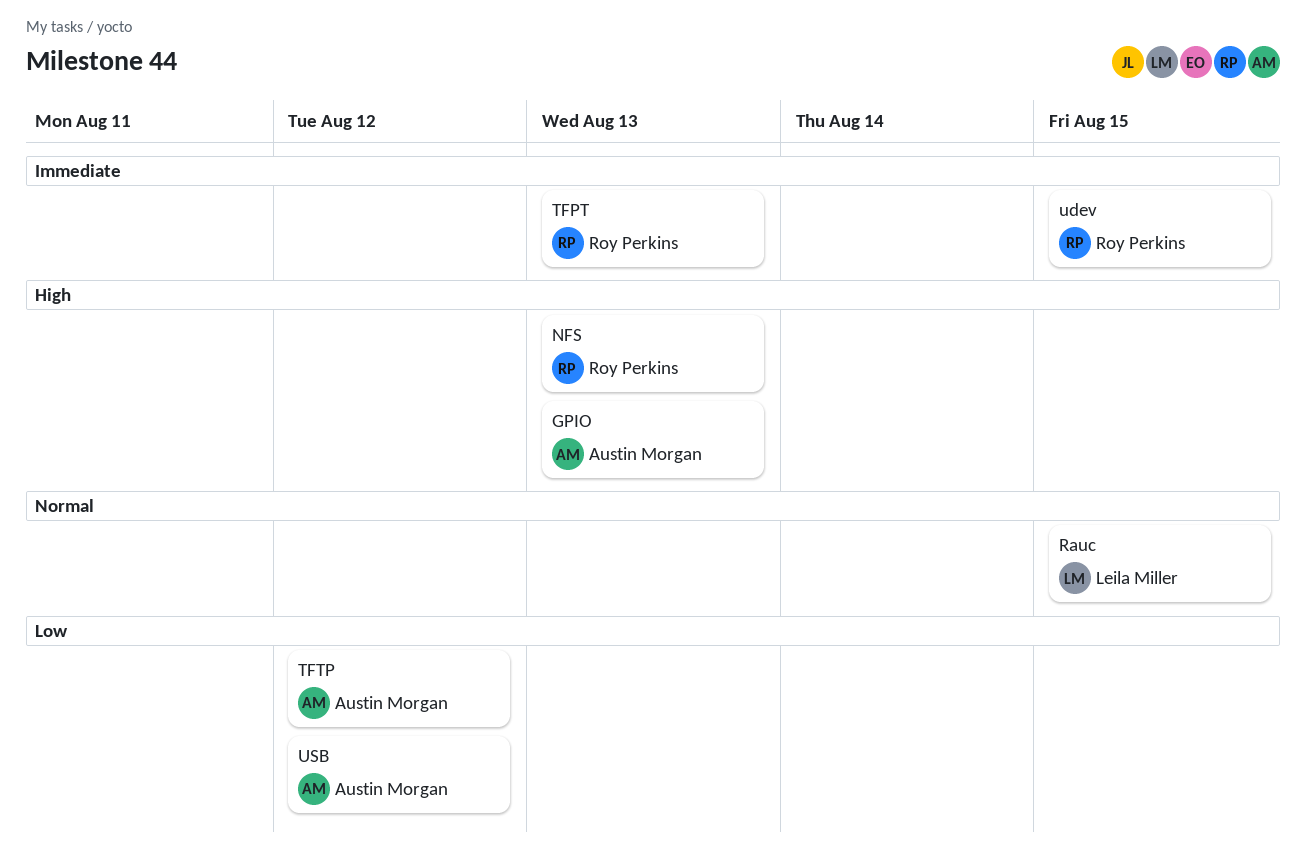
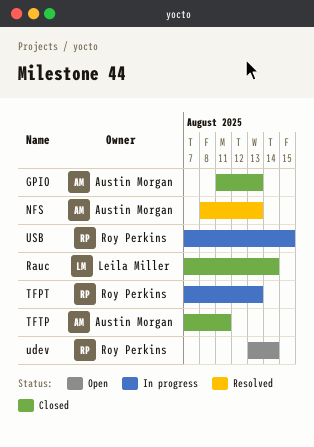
NFS, owner: Roy Perkins -> Austin Morgan
Rauc, due: Aug 15 -> Aug 14
TFTP, due: Aug 12 -> Aug 11
udev, due: Aug 15 -> Aug 14
USB, owner: Austin Morgan -> Roy Perkins
USB, due: Aug 12 -> Aug 15

